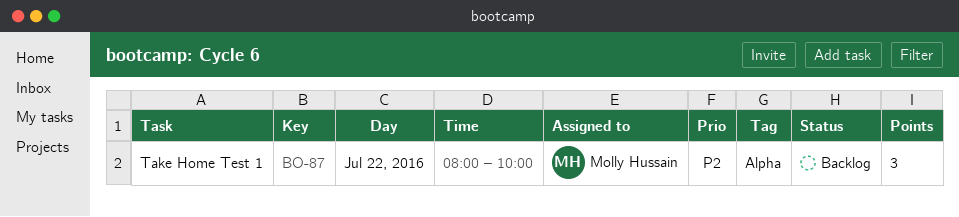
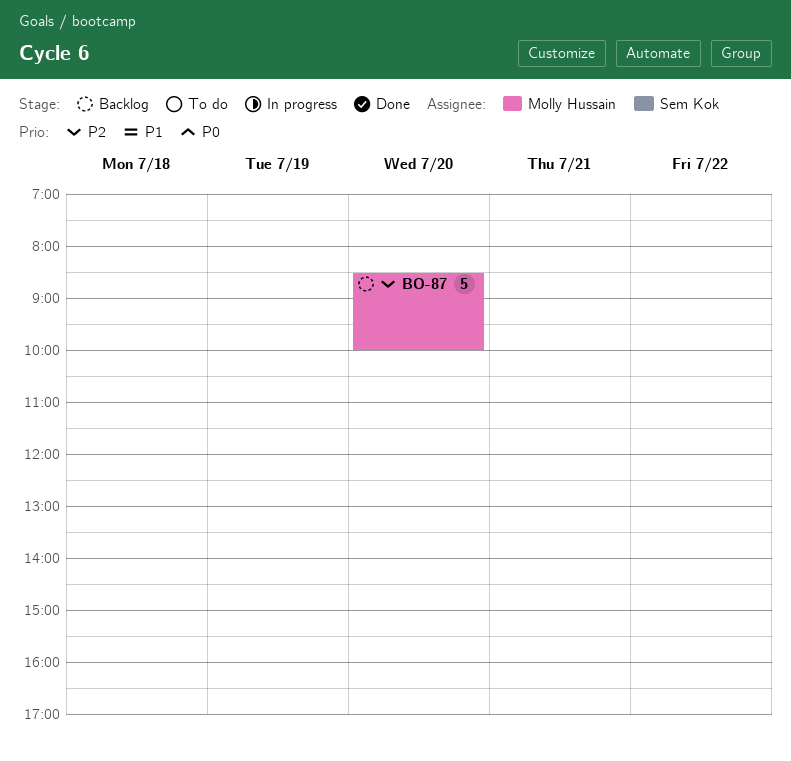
BO-87, estimate: 3 -> 5
BO-87, day: Jul 22 -> Jul 20
BO-87, begins: 08:00 -> 08:30

